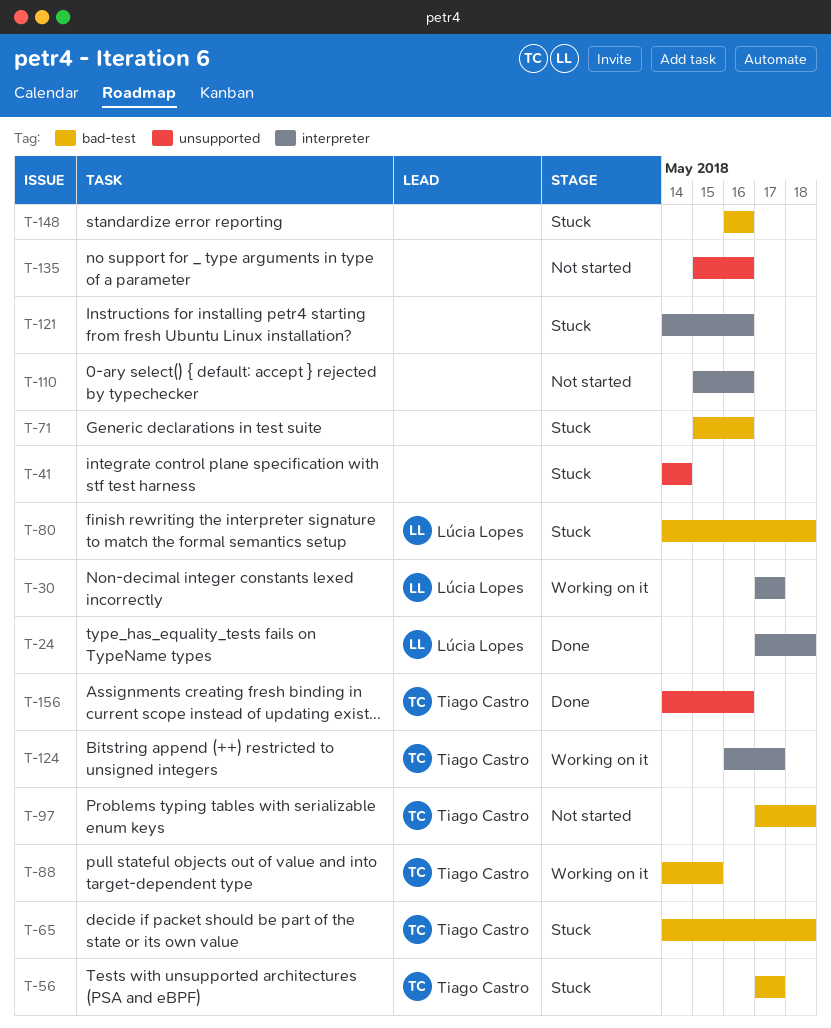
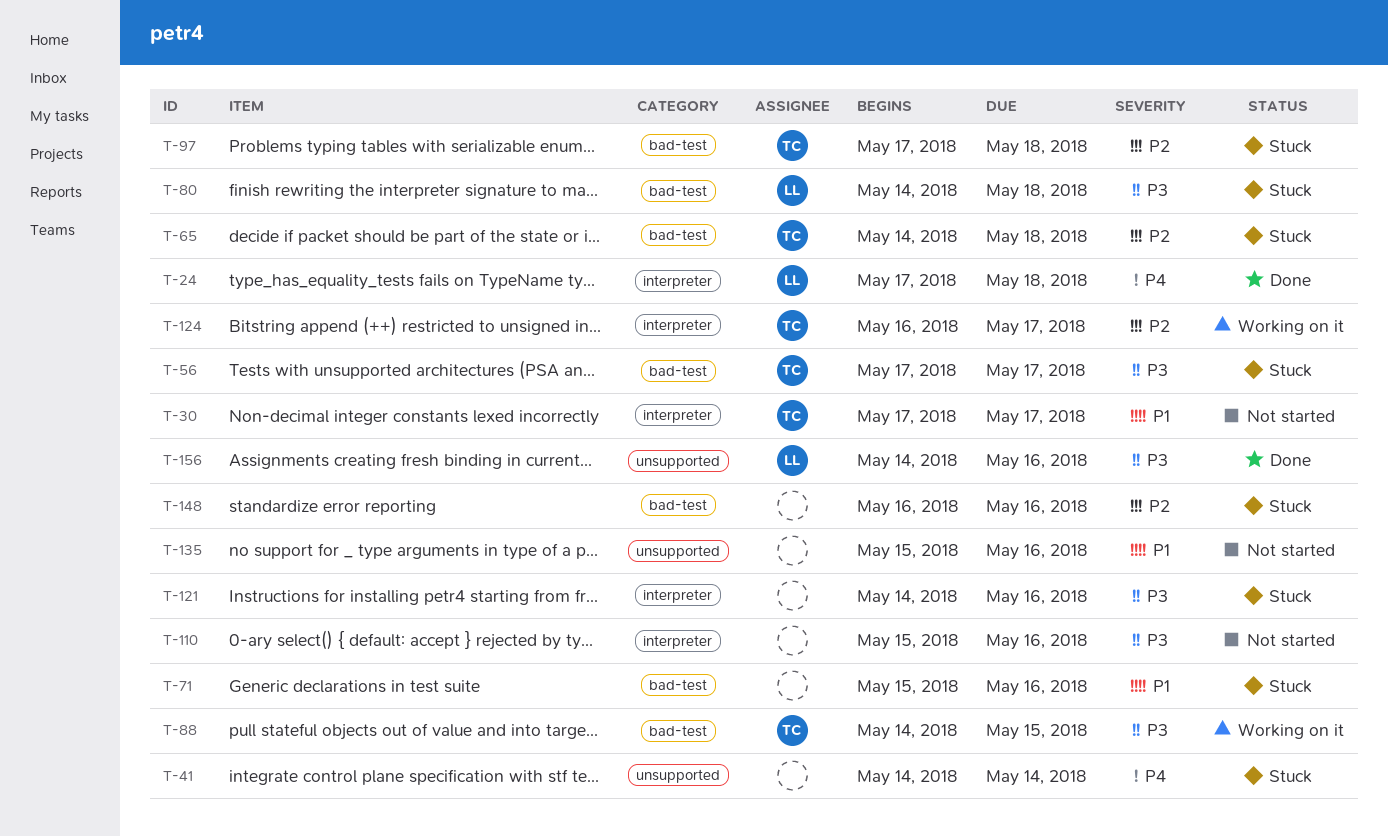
T-30, status: Working on it -> Not started
T-30, owner: Lúcia Lopes -> Tiago Castro
T-97, status: Not started -> Stuck
T-156, owner: Tiago Castro -> Lúcia Lopes

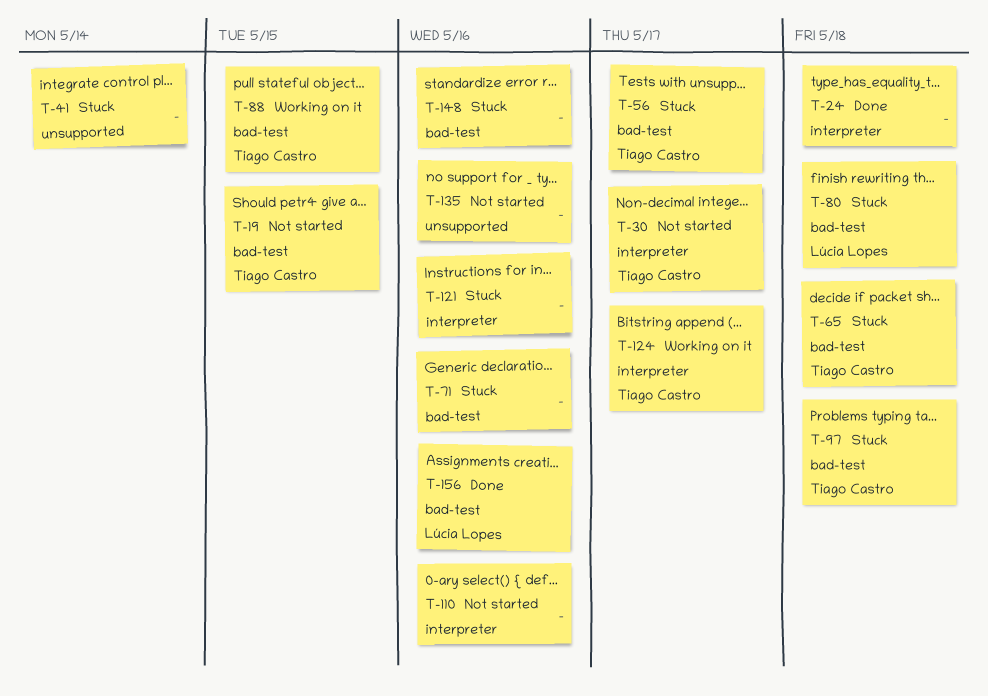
T-19: none -> present
T-24, owner: Lúcia Lopes -> none
T-156, label: unsupported -> bad-test

